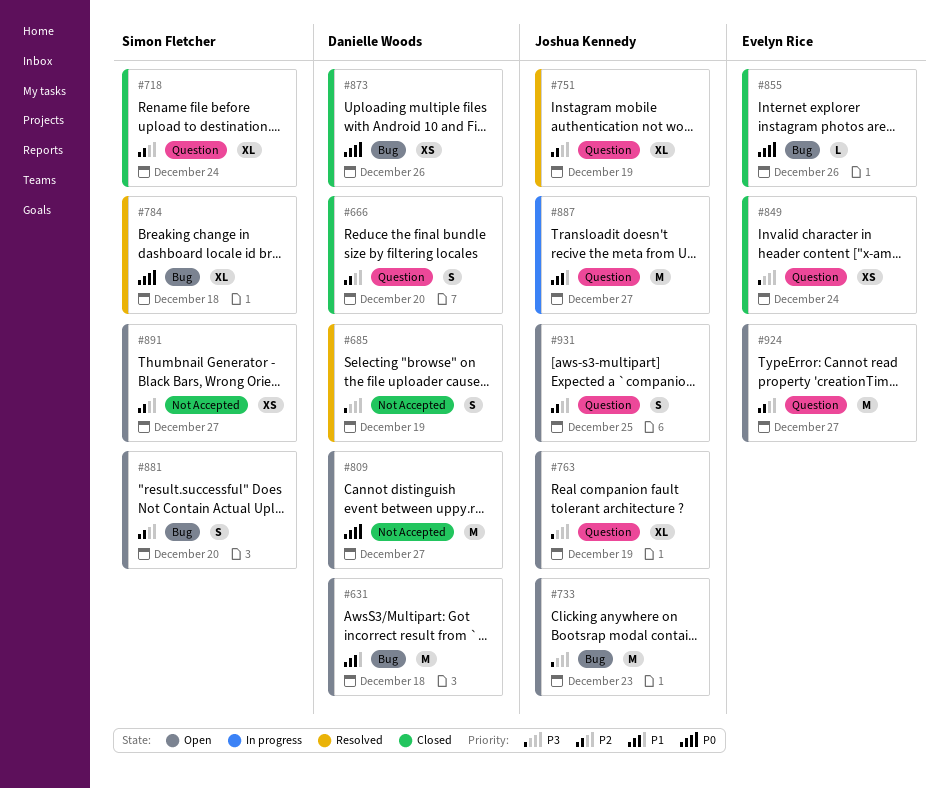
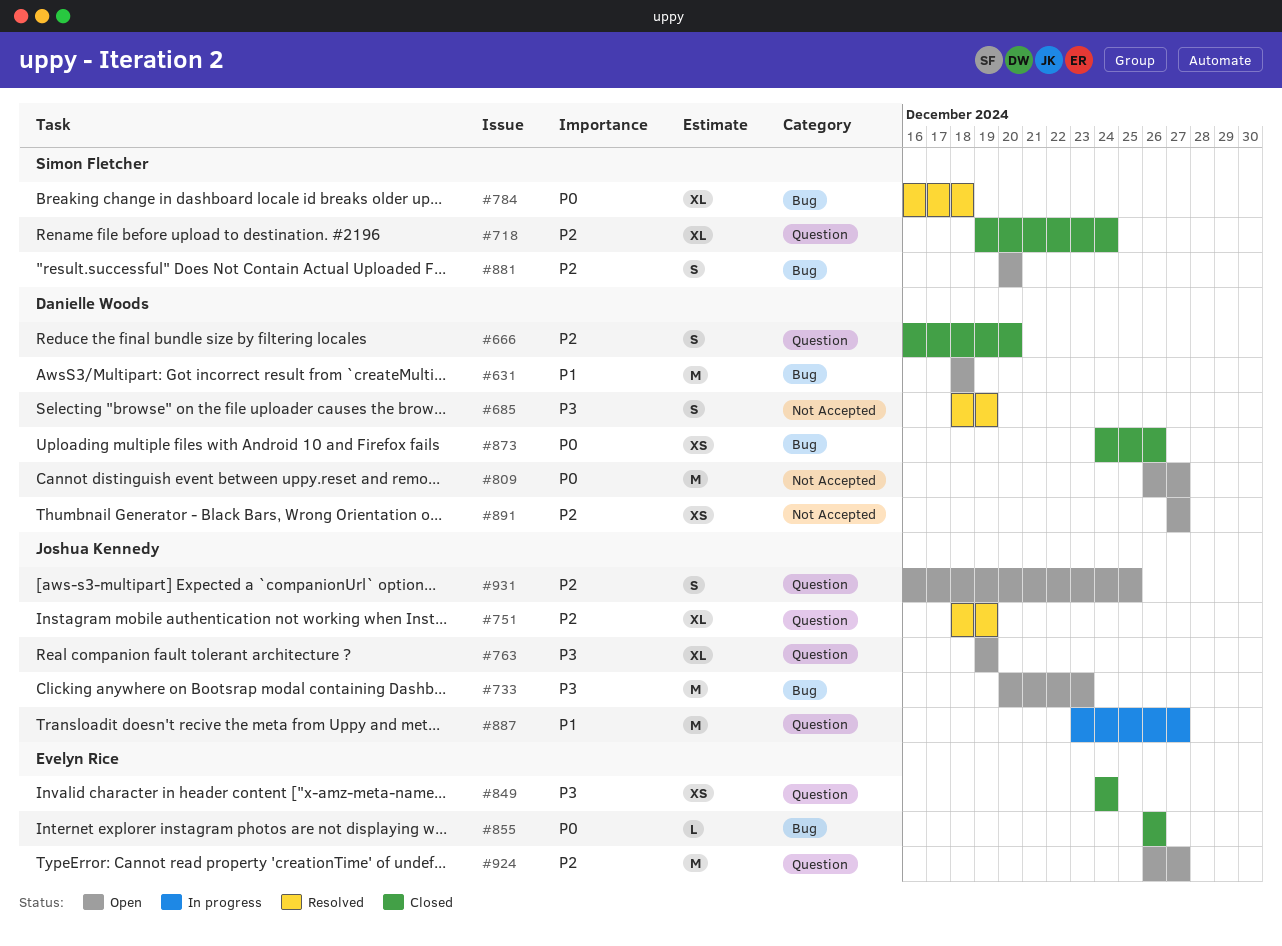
#891, owner: Simon Fletcher -> Danielle Woods

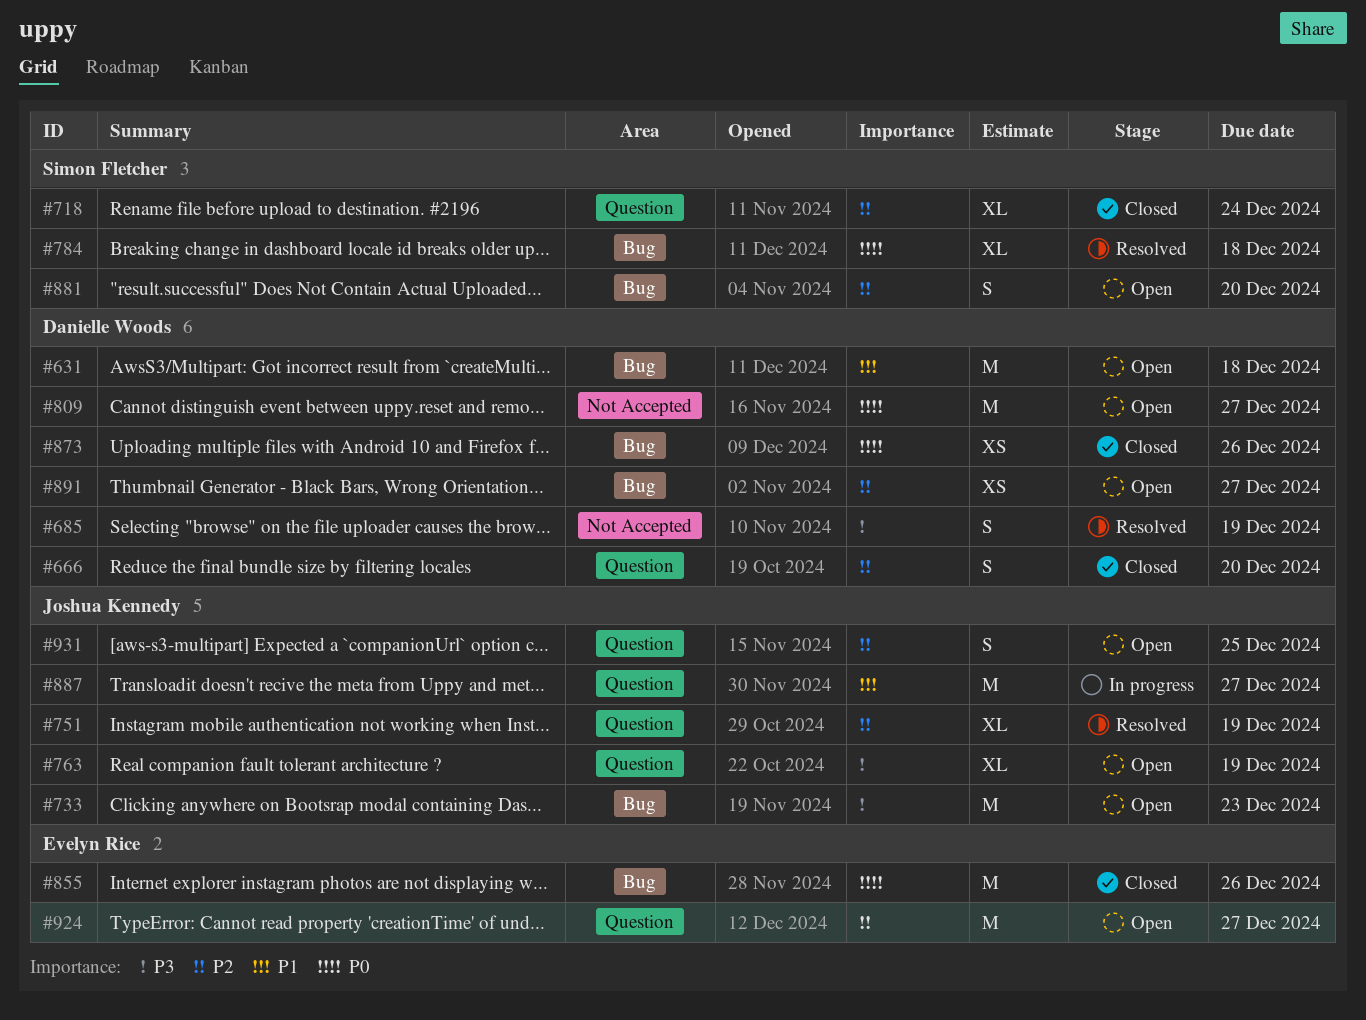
#849: present -> none
#855, estimate: L -> M
#891, label: Not Accepted -> Bug

